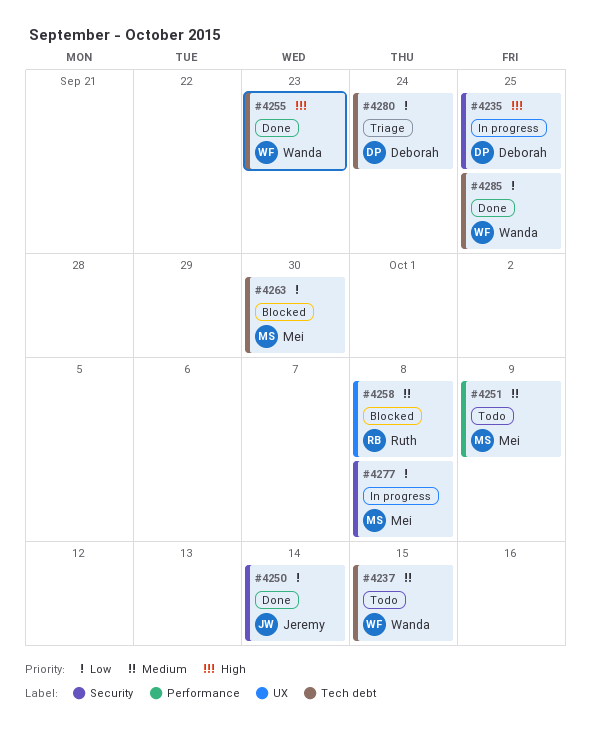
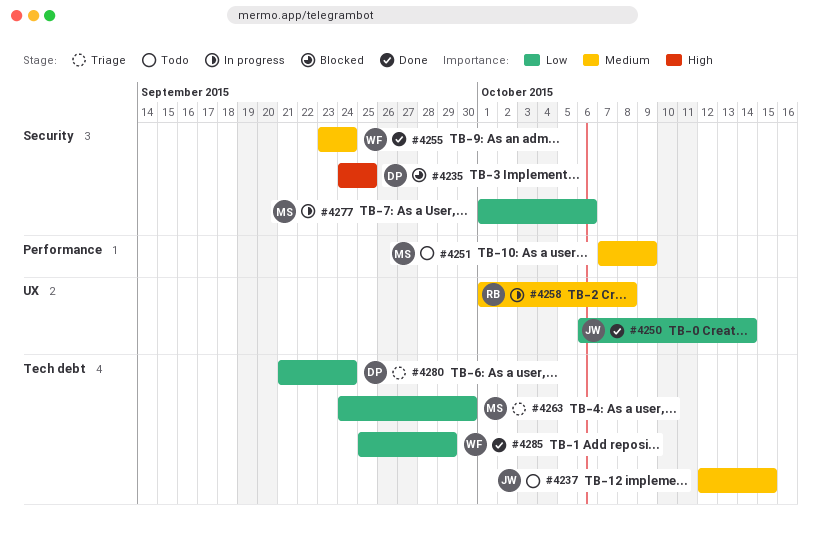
#4235, status: In progress -> Blocked
#4237, owner: Wanda -> Jeremy
#4250, label: Security -> UX
#4255, priority: High -> Medium
#4255, label: Tech debt -> Security
#4255, due: Sep 23 -> Sep 24
#4258, status: Blocked -> In progress
#4263, status: Blocked -> Triage
#4277, due: Oct 8 -> Oct 6
#4285, due: Sep 25 -> Sep 29

